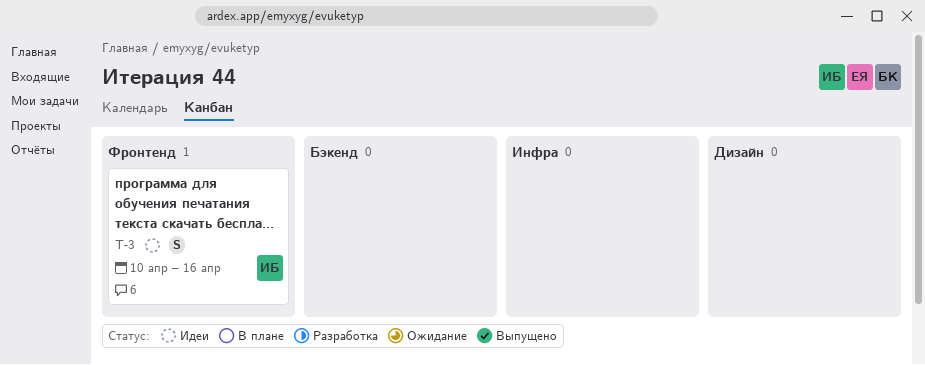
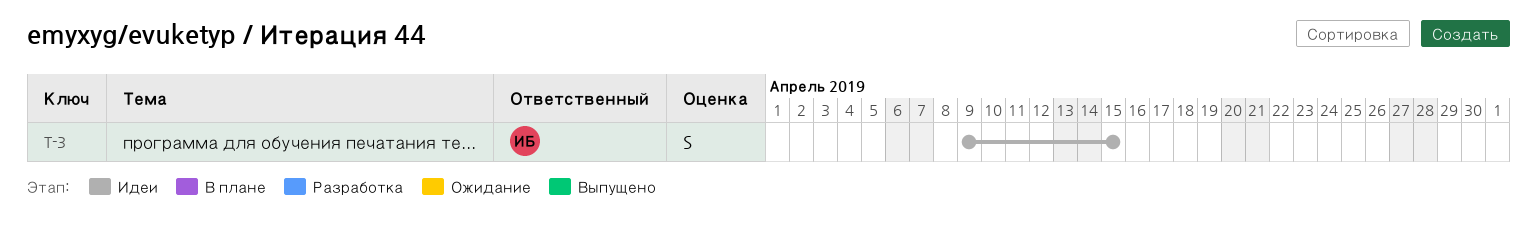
T-3, start: Apr 10 -> Apr 9
T-3, due: Apr 16 -> Apr 15

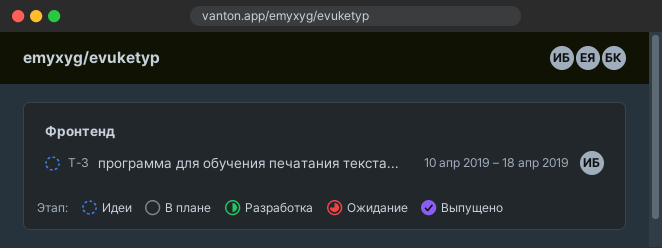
T-3, start: Apr 9 -> Apr 10
T-3, due: Apr 15 -> Apr 18

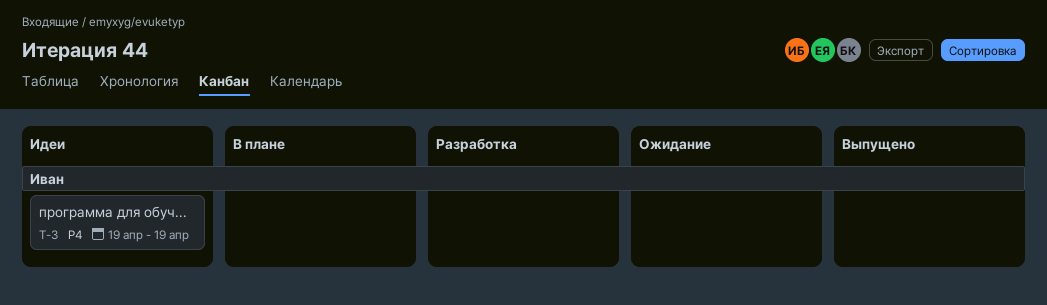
T-3, start: Apr 10 -> Apr 19
T-3, due: Apr 18 -> Apr 19

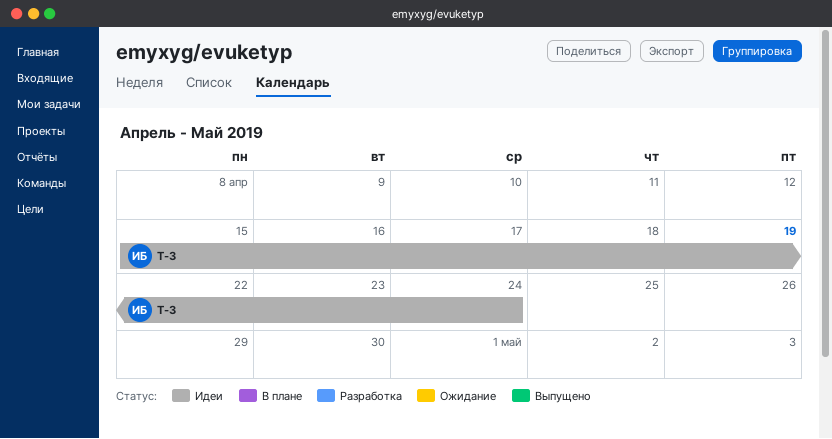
T-3, start: Apr 19 -> Apr 15
T-3, due: Apr 19 -> Apr 24

